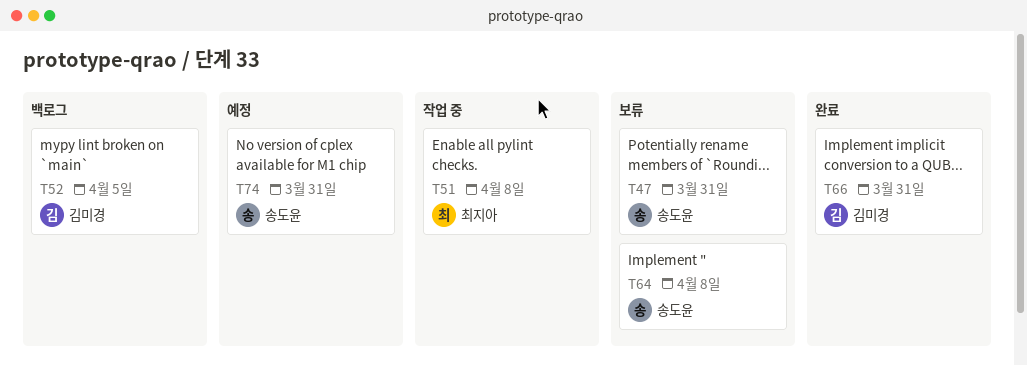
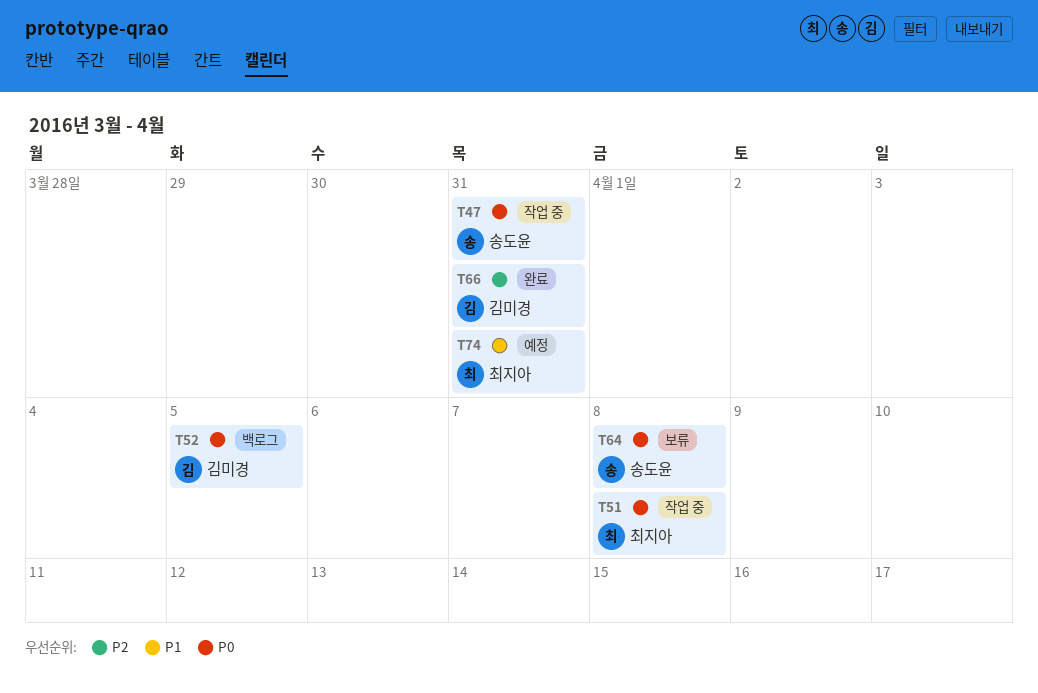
T47, status: 보류 -> 작업 중
T74, owner: 송도윤 -> 최지아

